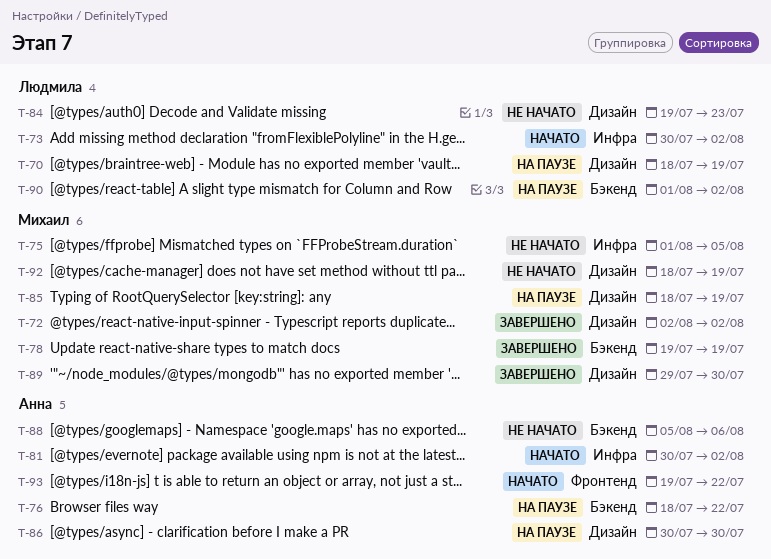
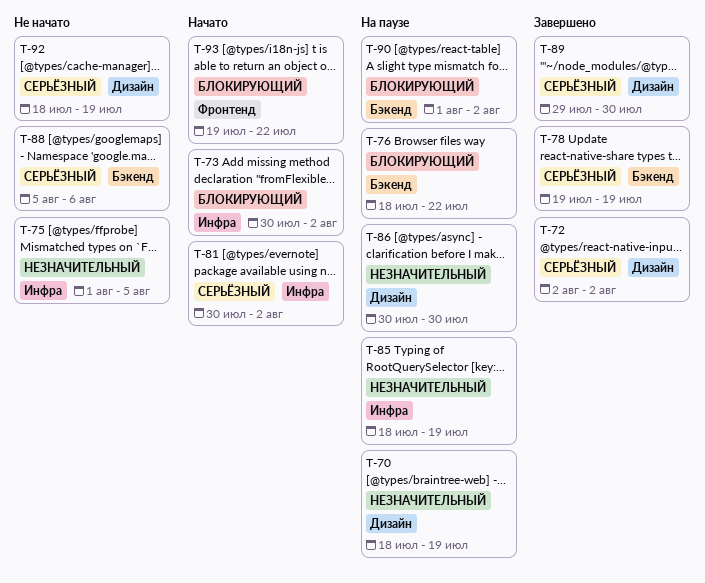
T-84: present -> none
T-85, label: Дизайн -> Инфра

